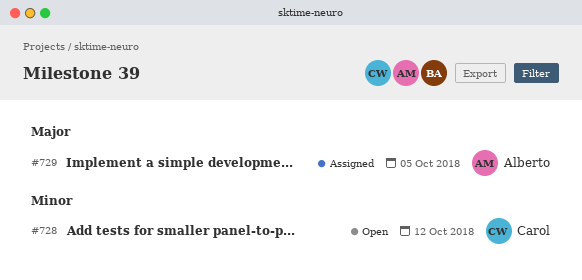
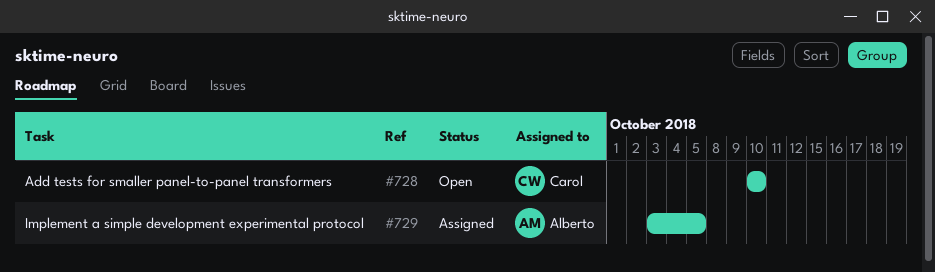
#728, due: Oct 12 -> Oct 10

